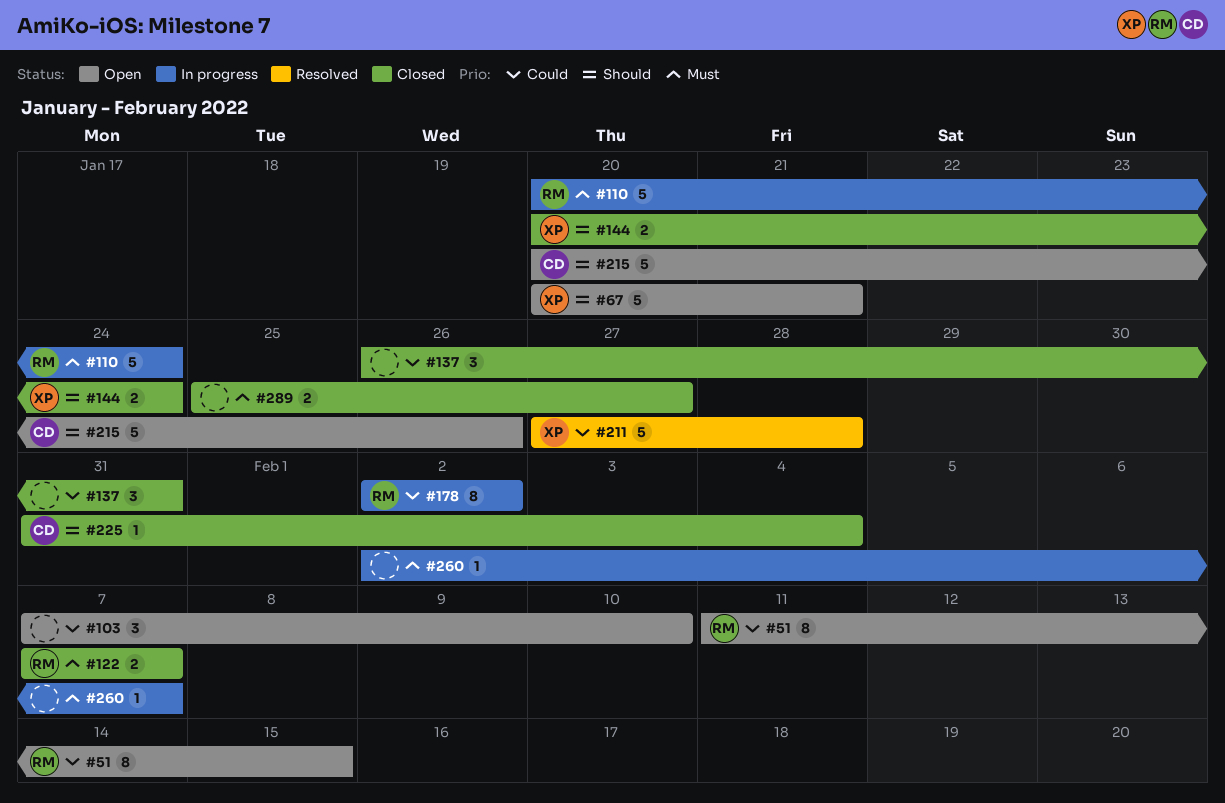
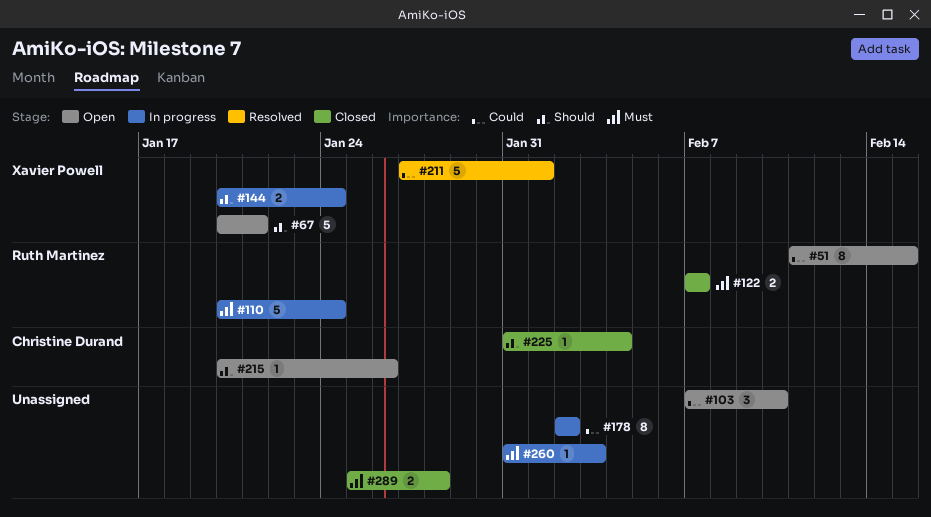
#137: present -> none
#144, status: Closed -> In progress
#178, owner: Ruth Martinez -> none
#211, due: Jan 28 -> Feb 1
#215, estimate: 5 -> 1
#260, start: Feb 2 -> Jan 31
#260, due: Feb 7 -> Feb 3
#289, due: Jan 27 -> Jan 28

